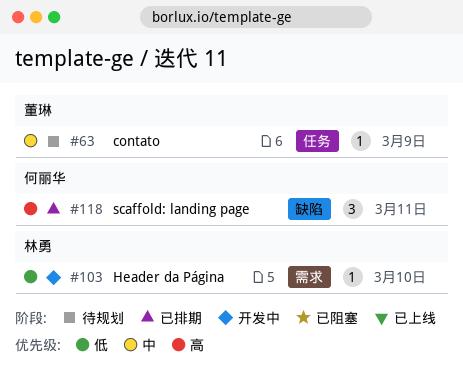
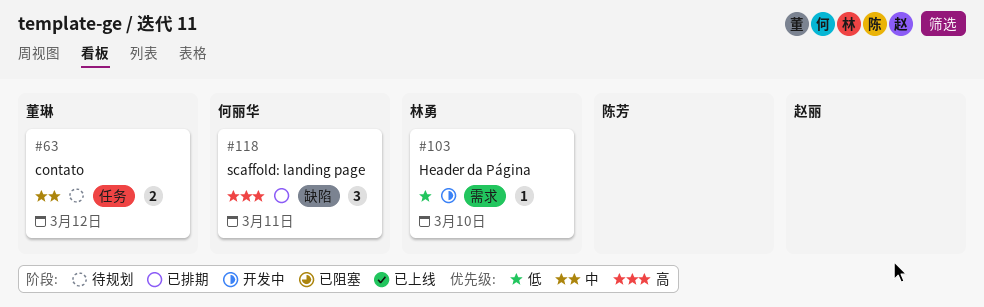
#63, estimate: 1 -> 2
#63, due: Mar 9 -> Mar 12

